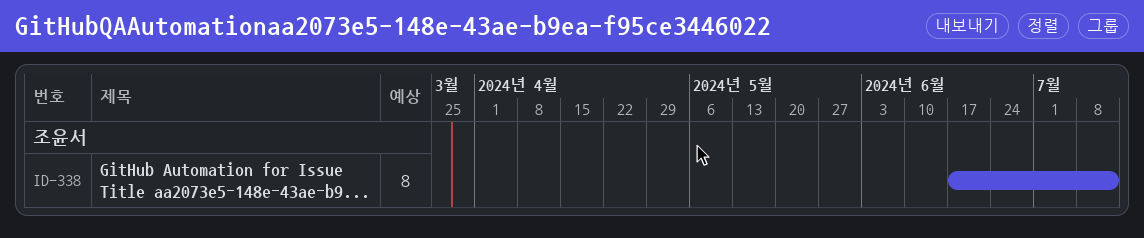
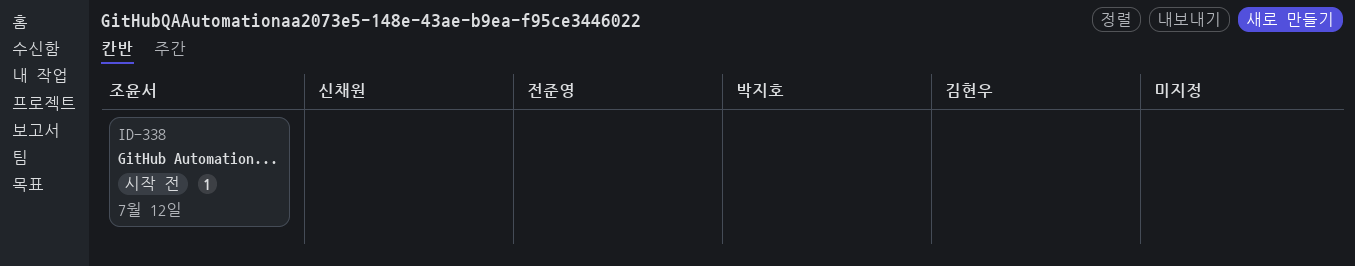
ID-338, estimate: 8 -> 1

